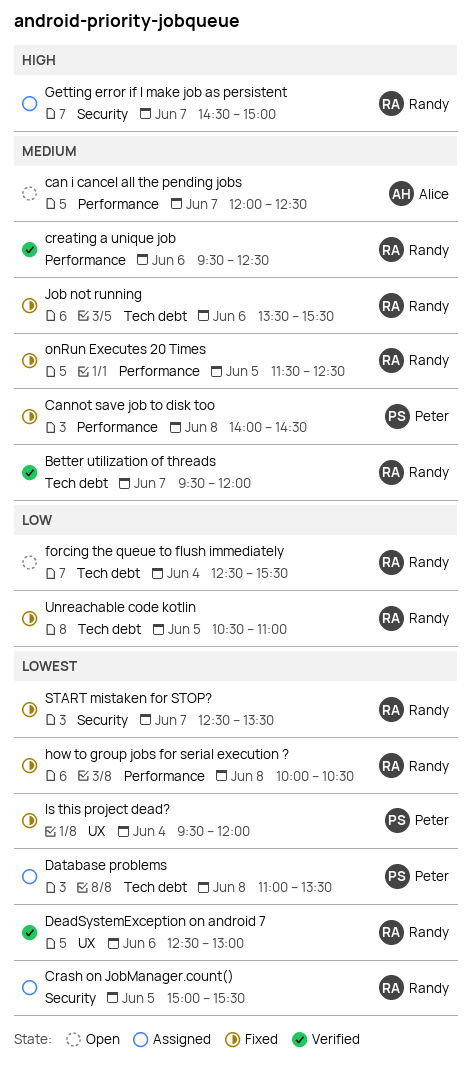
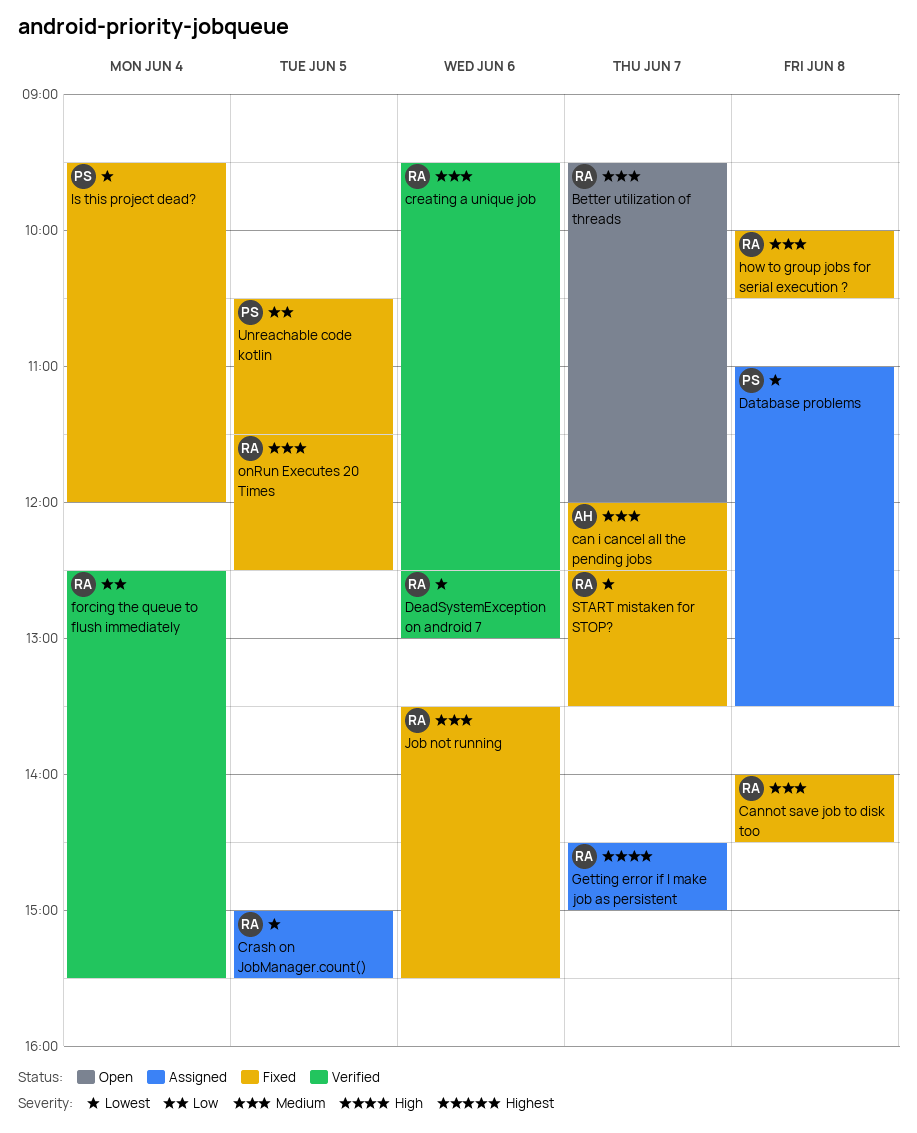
Better utilization of threads, status: Verified -> Open
can i cancel all the pending jobs, status: Open -> Fixed
Cannot save job to disk too, owner: Peter -> Randy
forcing the queue to flush immediately, status: Open -> Verified
how to group jobs for serial execution ?, priority: Lowest -> Medium
Unreachable code kotlin, owner: Randy -> Peter
Unreachable code kotlin, ends: 11:00 -> 11:30

